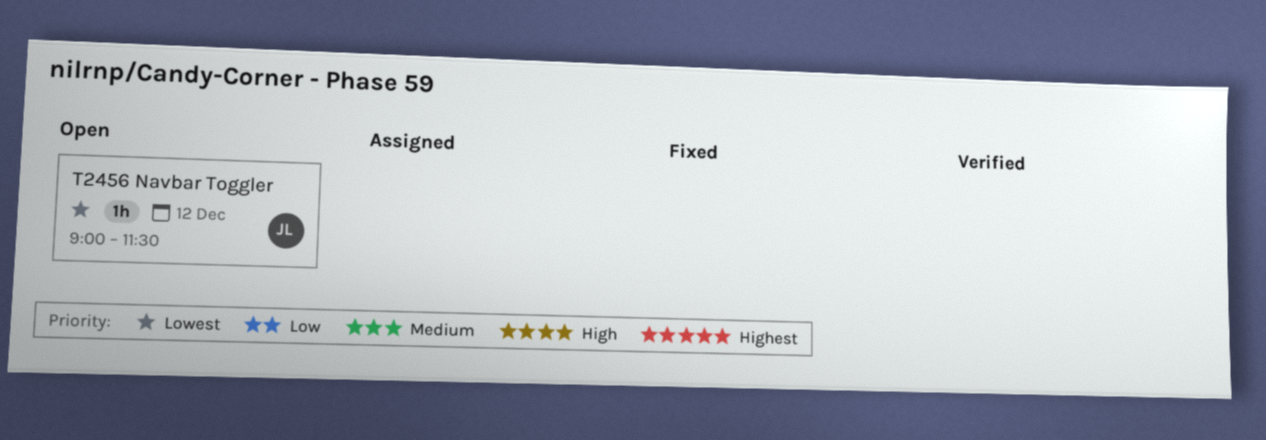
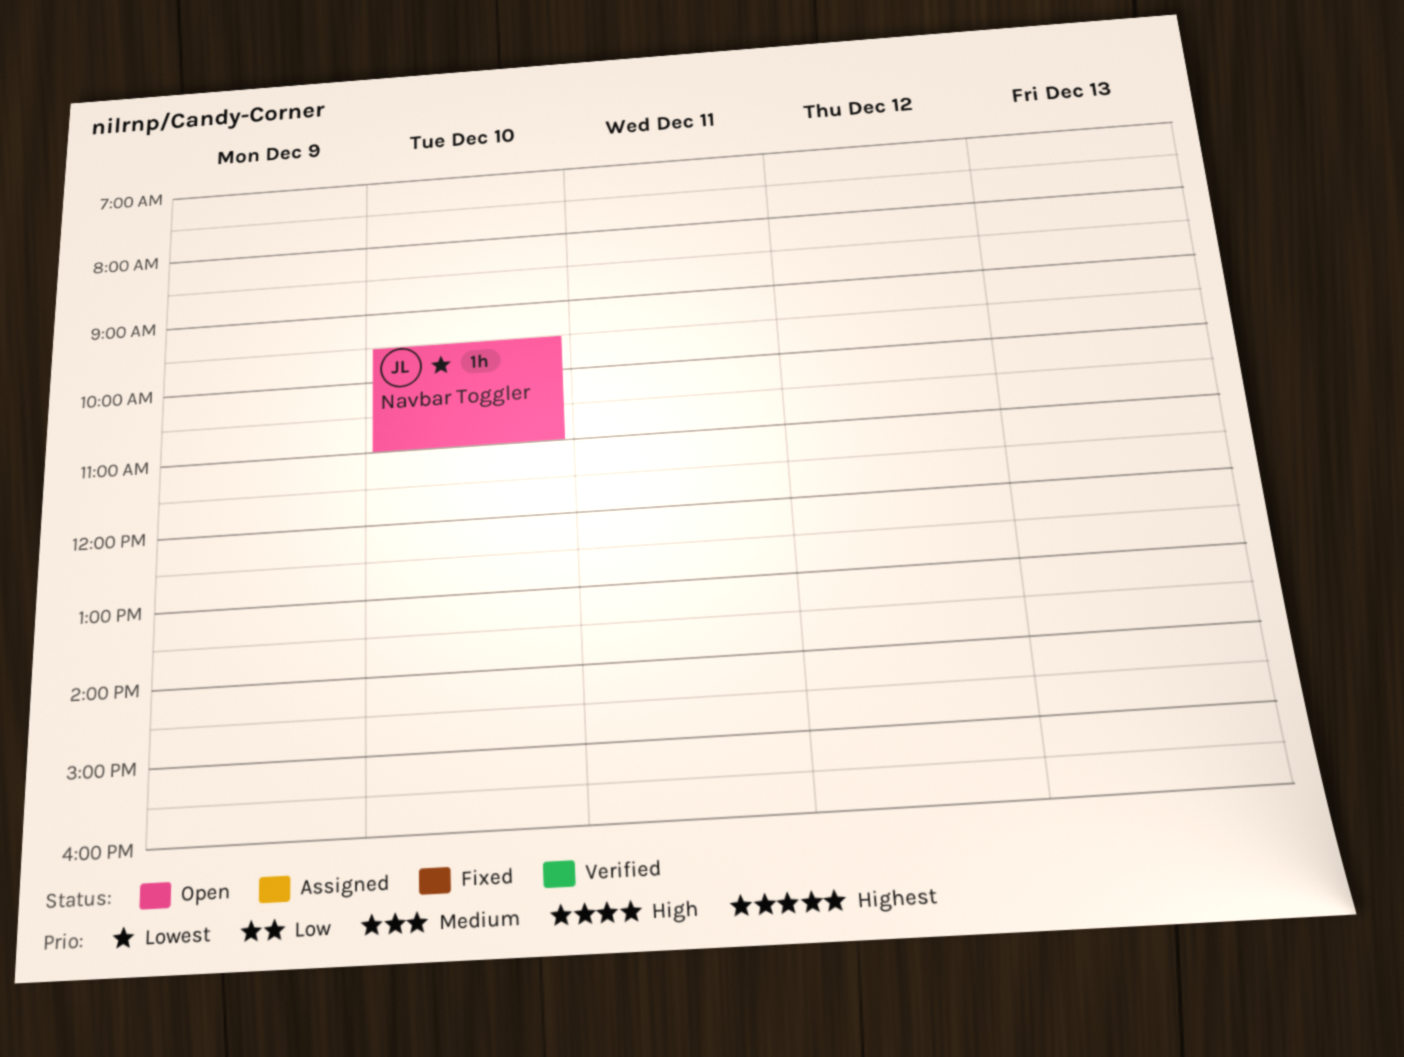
Navbar Toggler, day: Dec 12 -> Dec 10
Navbar Toggler, begins: 09:00 -> 09:30
Navbar Toggler, ends: 11:30 -> 11:00

